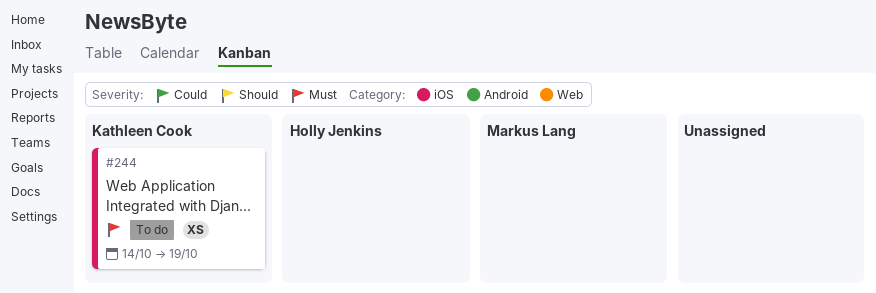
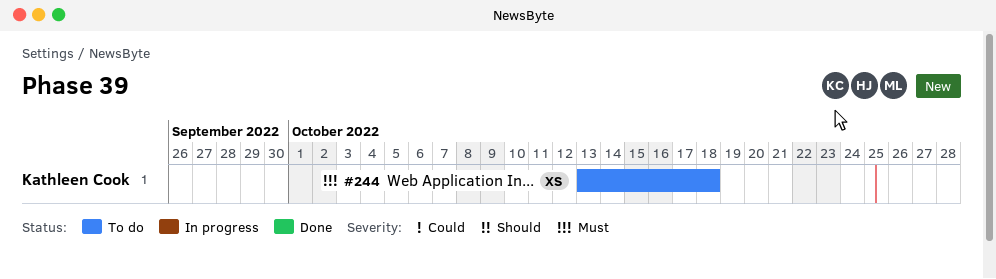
#244, start: Oct 14 -> Oct 13
#244, due: Oct 19 -> Oct 18

